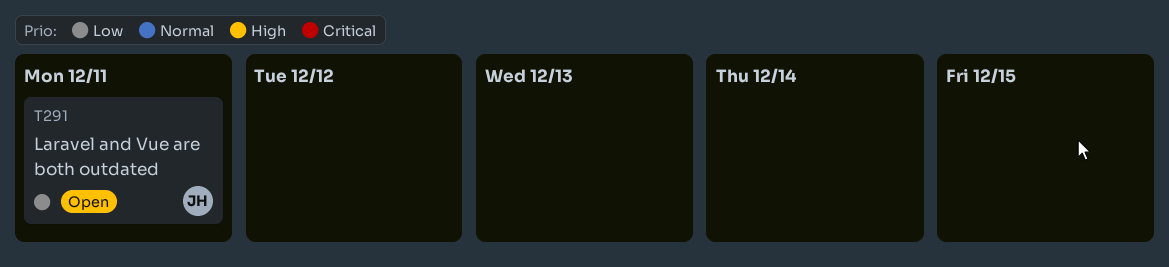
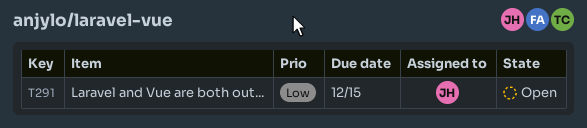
T291, due: Dec 11 -> Dec 15

